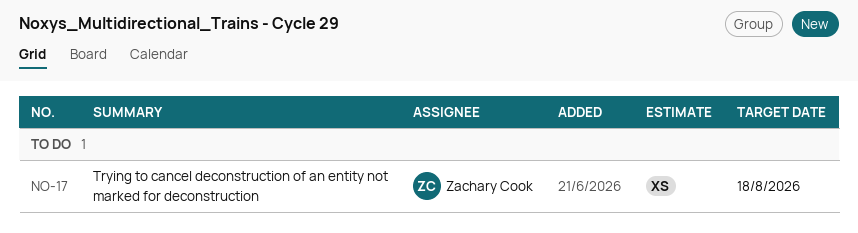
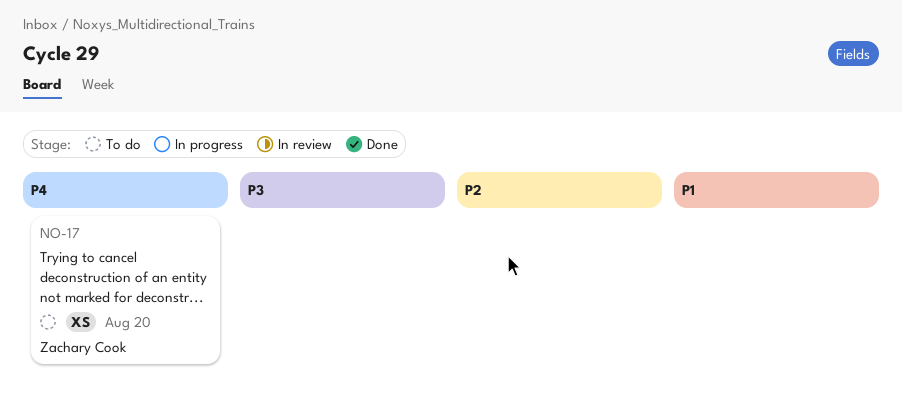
NO-17, due: Aug 18 -> Aug 20

